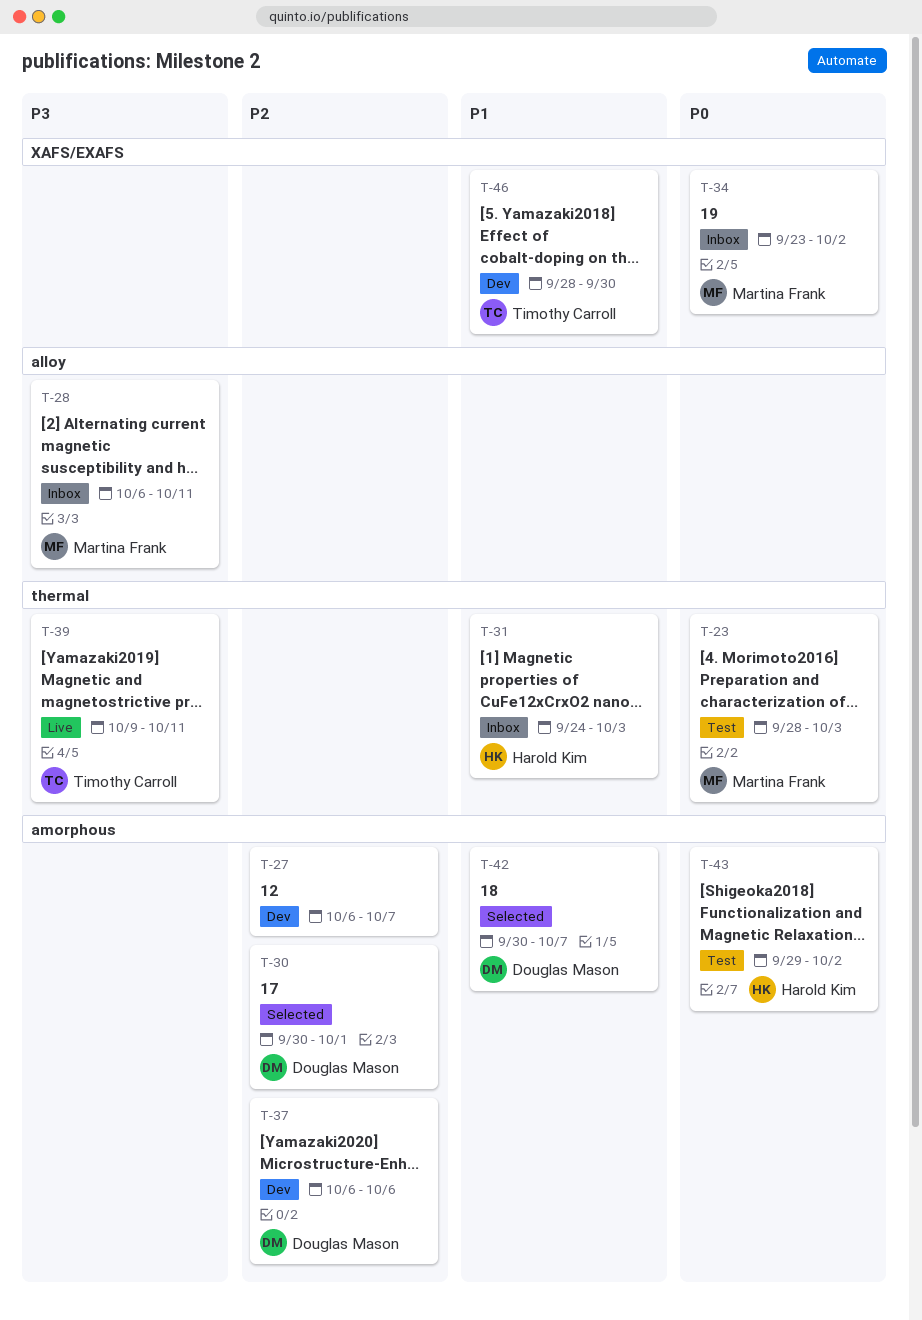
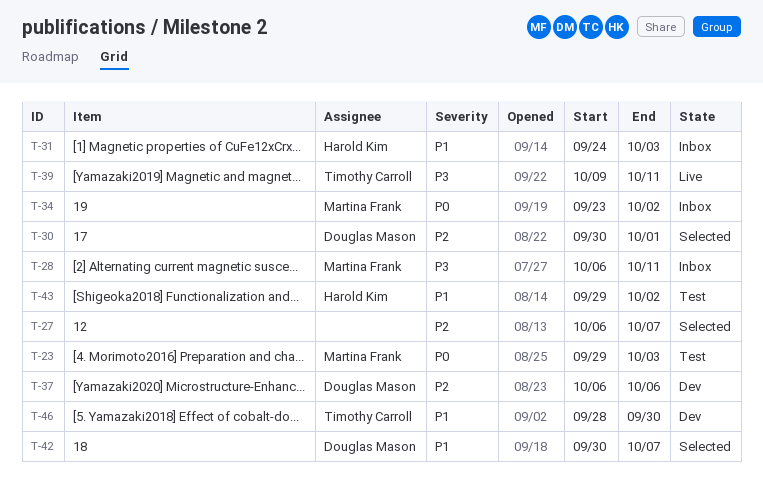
T-23, start: Sep 28 -> Sep 29
T-27, status: Dev -> Selected
T-43, priority: P0 -> P1

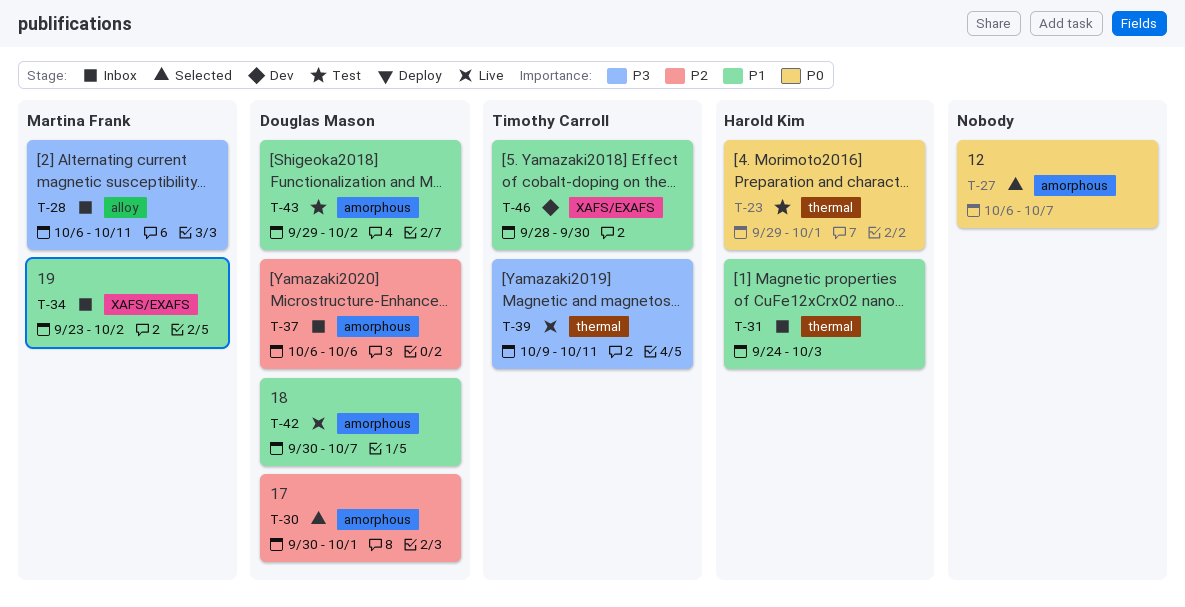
T-23, owner: Martina Frank -> Harold Kim
T-23, due: Oct 3 -> Oct 1
T-27, priority: P2 -> P0
T-34, priority: P0 -> P1
T-37, status: Dev -> Inbox
T-42, status: Selected -> Live
T-43, owner: Harold Kim -> Douglas Mason

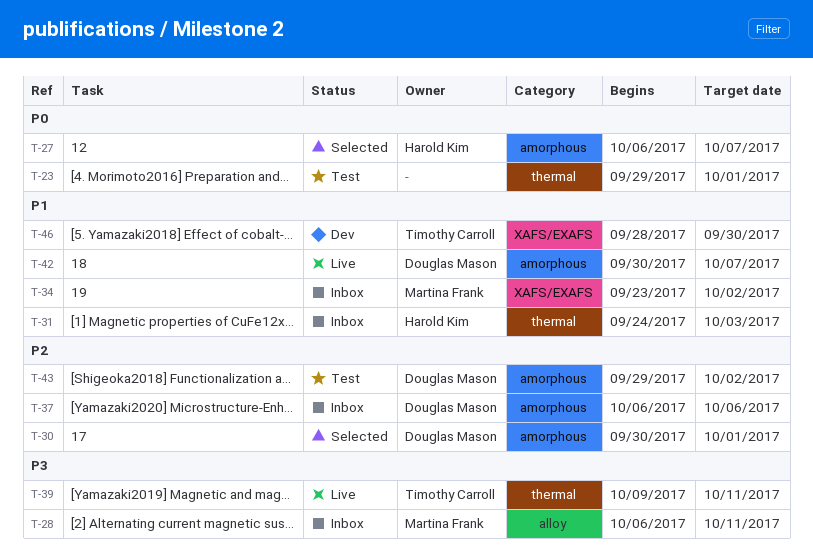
T-23, owner: Harold Kim -> none
T-27, owner: none -> Harold Kim
T-43, priority: P1 -> P2

